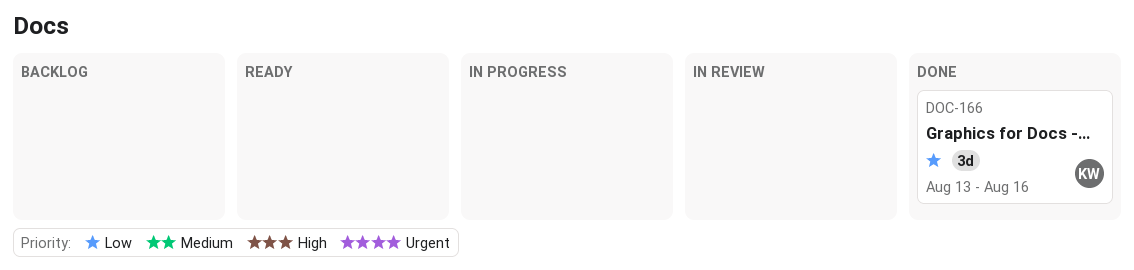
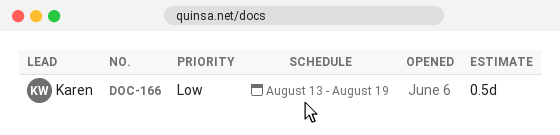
DOC-166, estimate: 3d -> 0.5d
DOC-166, due: Aug 16 -> Aug 19

